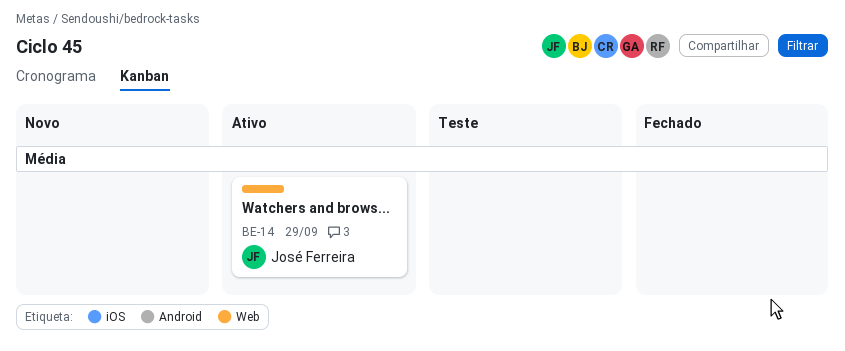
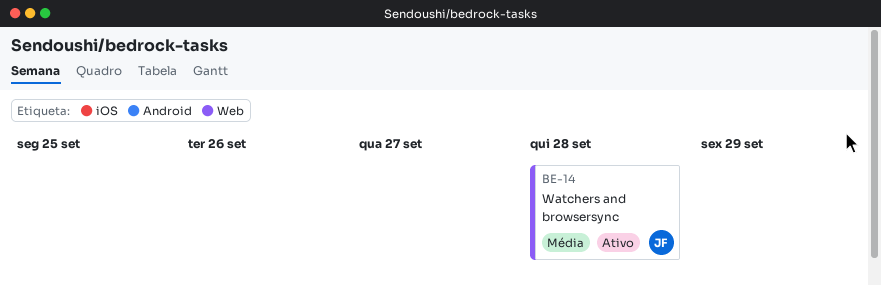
BE-14, due: Sep 29 -> Sep 28

